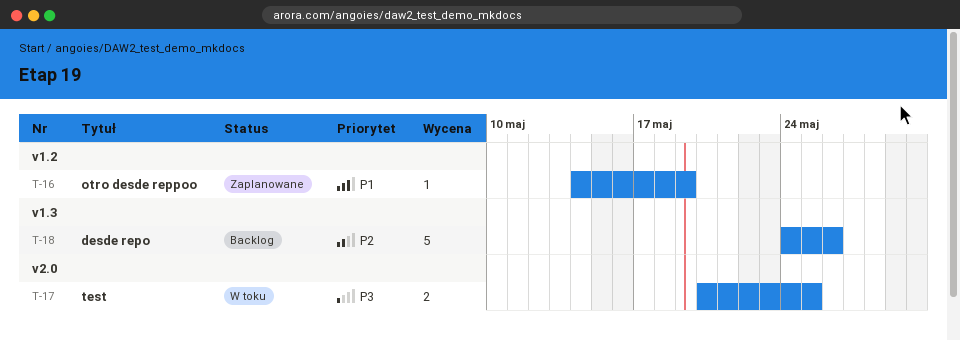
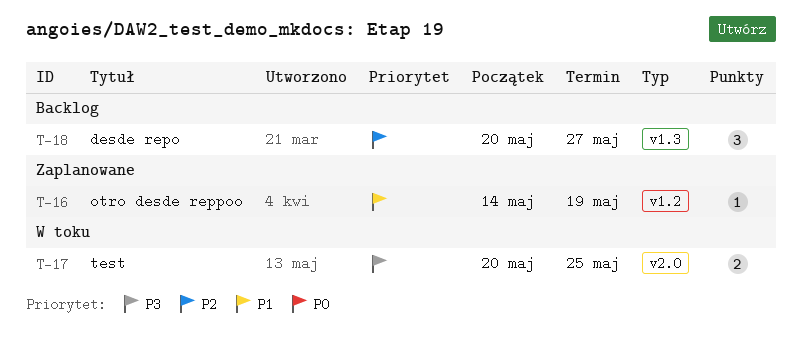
T-18, estimate: 5 -> 3
T-18, start: May 24 -> May 20
T-18, due: May 26 -> May 27

